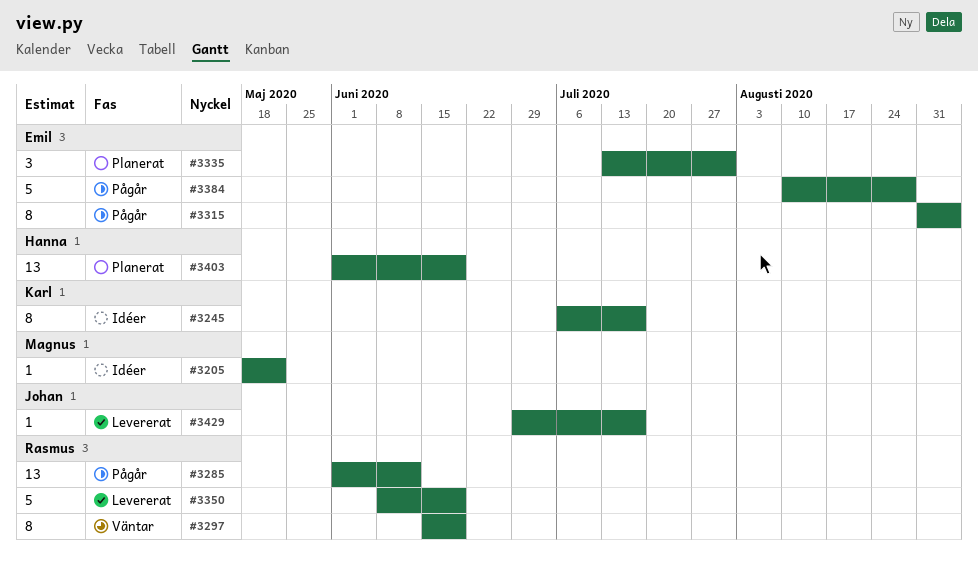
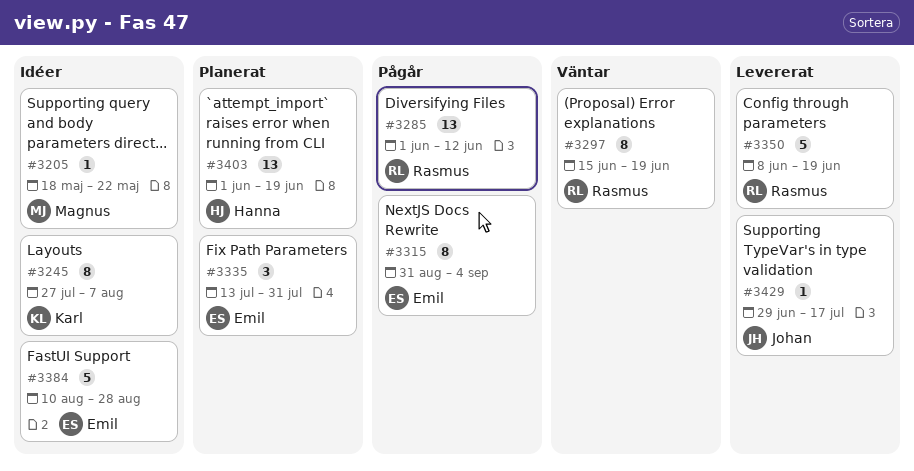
#3245, start: Jul 6 -> Jul 27
#3245, due: Jul 17 -> Aug 7
#3384, status: Pågår -> Idéer

